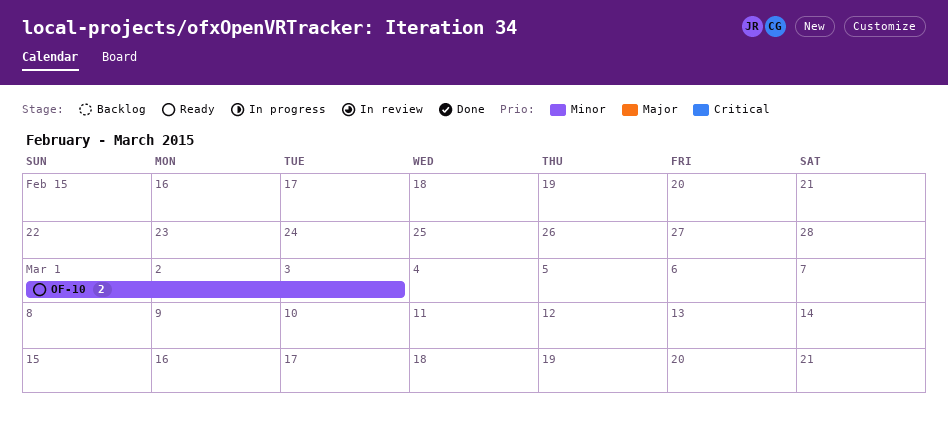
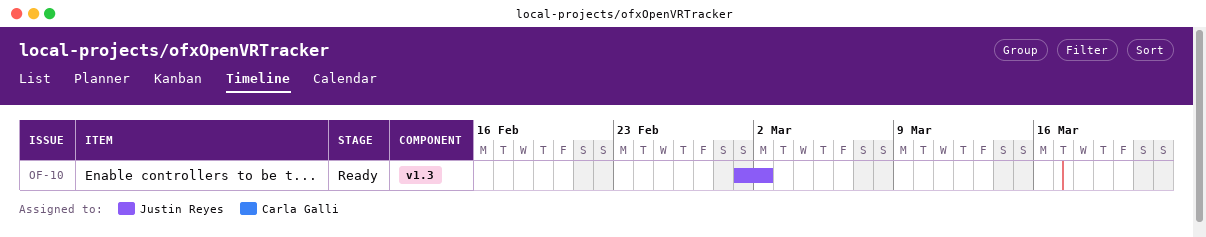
OF-10, due: Mar 3 -> Mar 2

